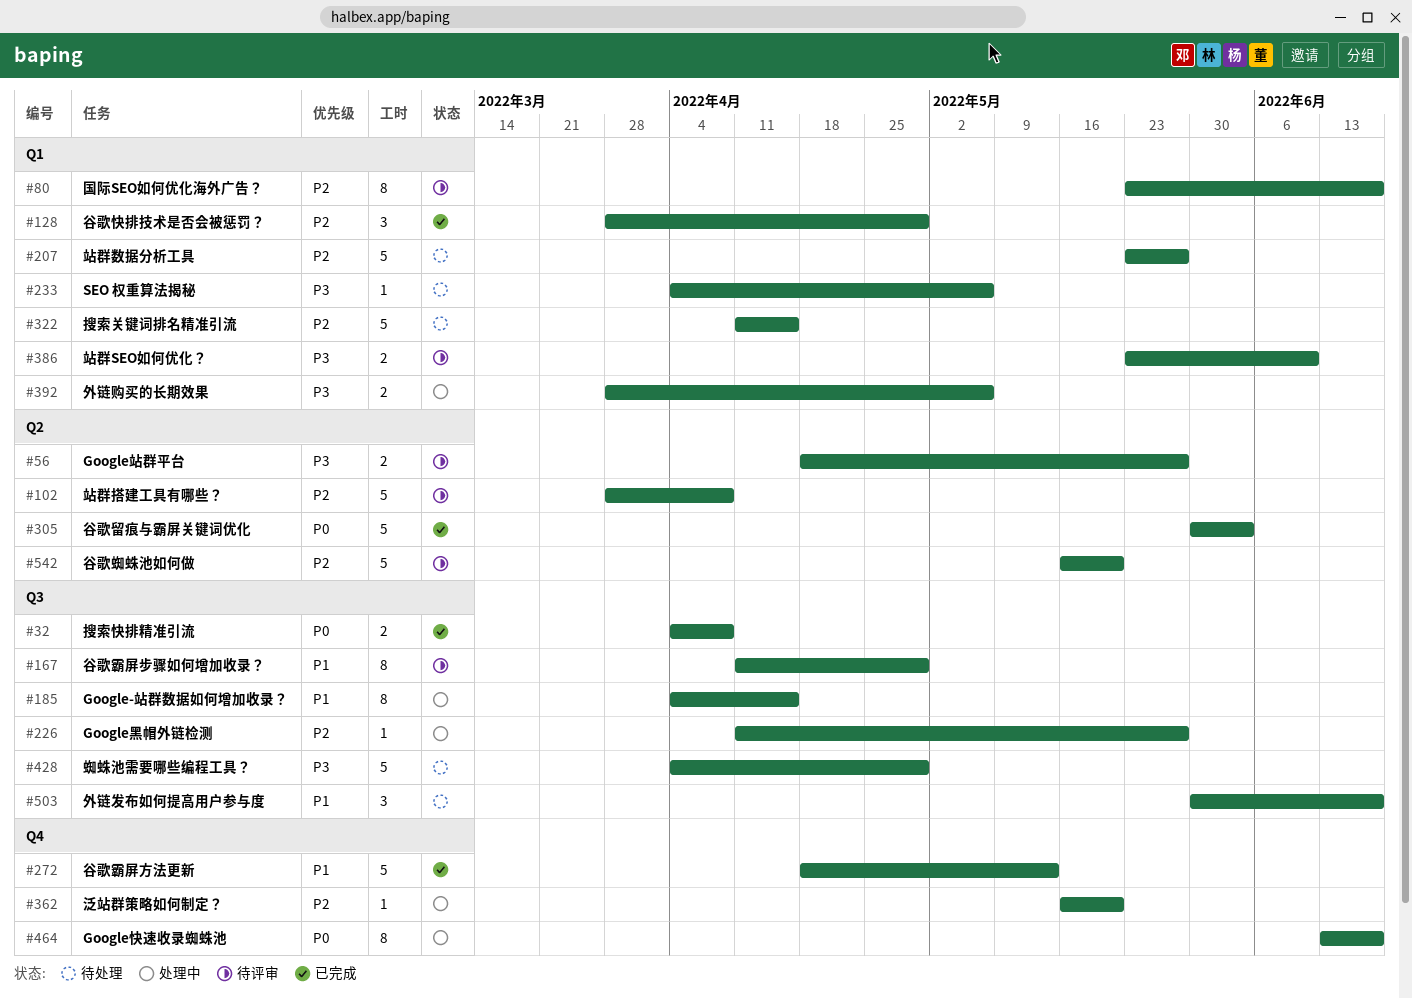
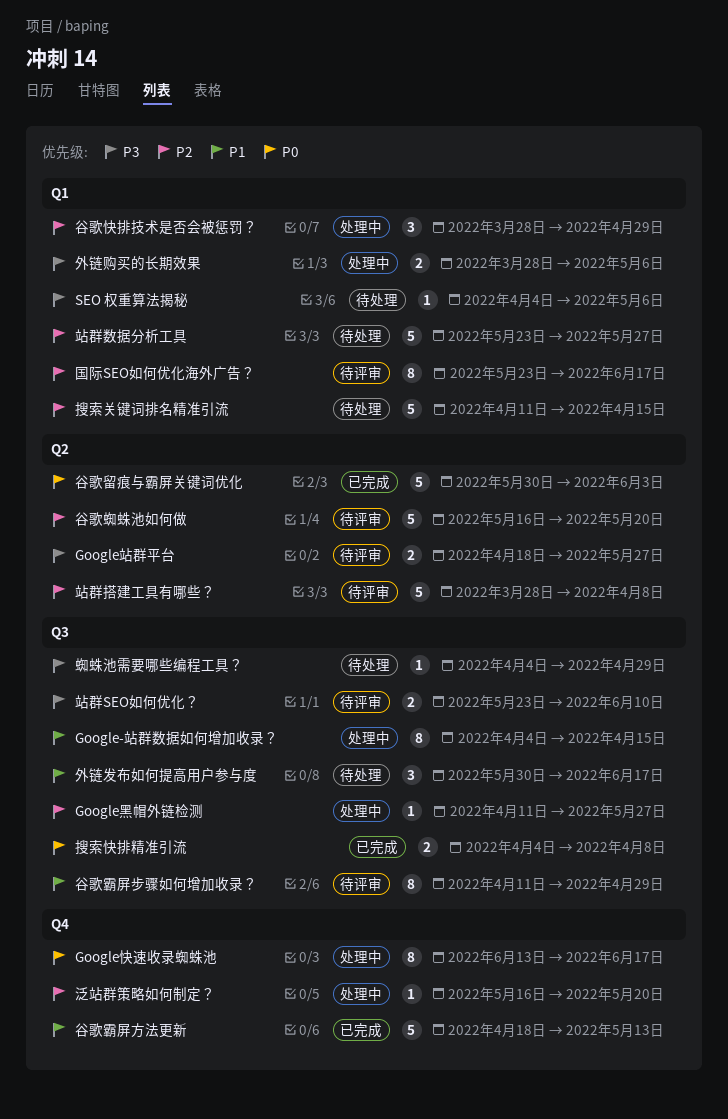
站群SEO如何优化？, label: Q1 -> Q3
蜘蛛池需要哪些编程工具？, estimate: 5 -> 1
谷歌快排技术是否会被惩罚？, status: 已完成 -> 处理中

